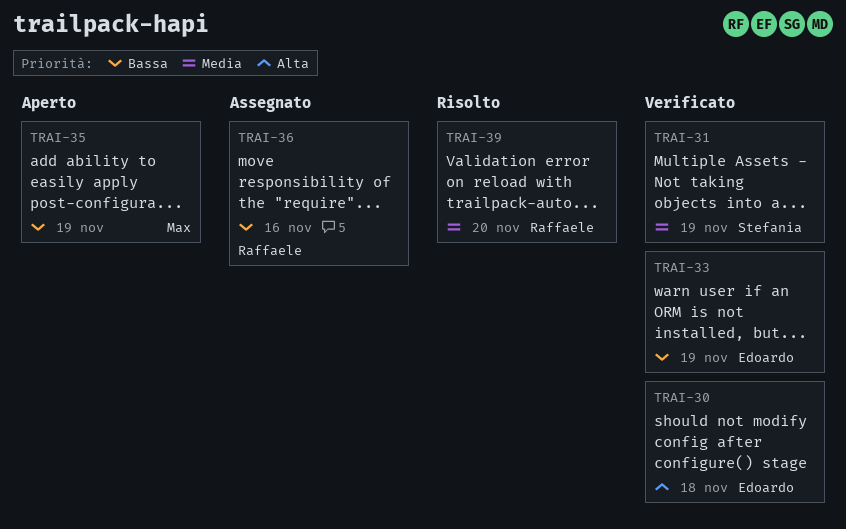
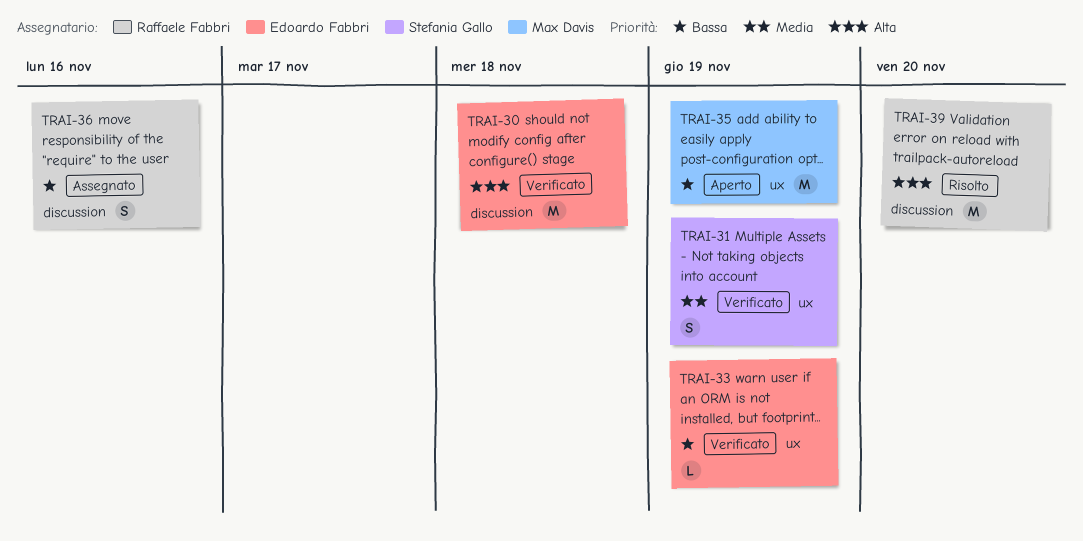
TRAI-39, priority: Media -> Alta

